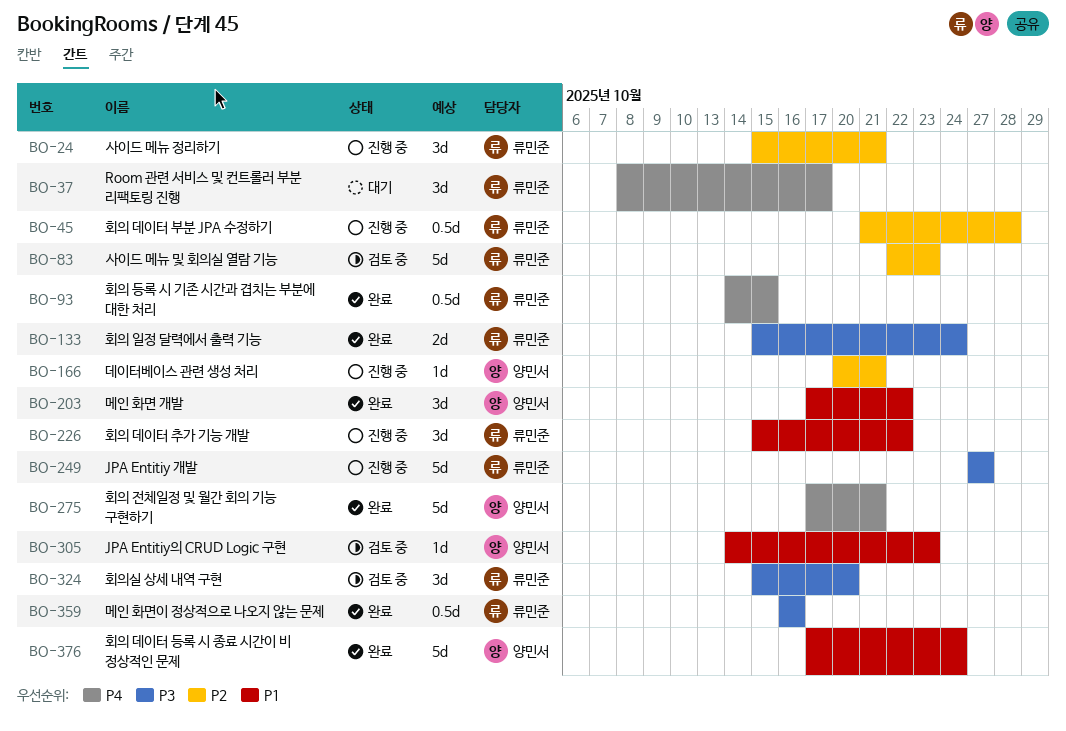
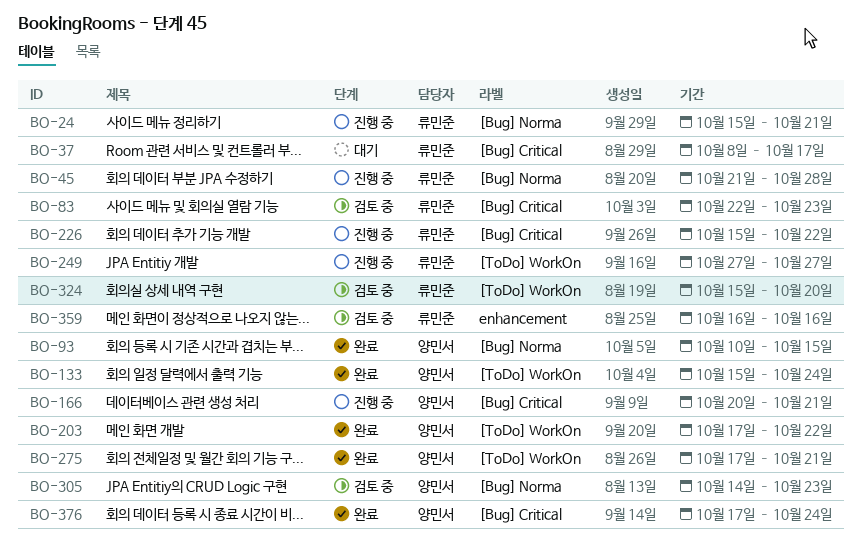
BO-93, owner: 류민준 -> 양민서
BO-93, start: Oct 14 -> Oct 10
BO-133, owner: 류민준 -> 양민서
BO-359, status: 완료 -> 검토 중

